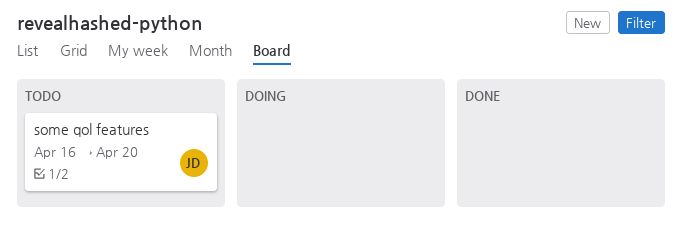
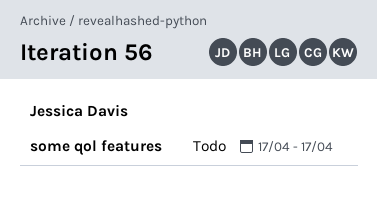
some qol features, start: Apr 16 -> Apr 17
some qol features, due: Apr 20 -> Apr 17

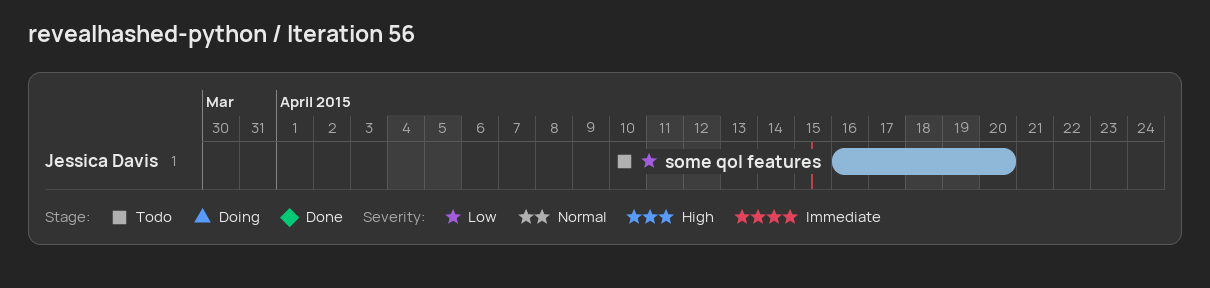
some qol features, start: Apr 17 -> Apr 16
some qol features, due: Apr 17 -> Apr 20

